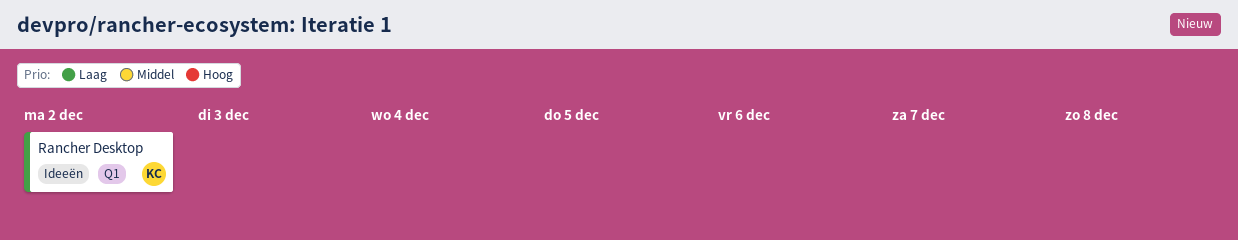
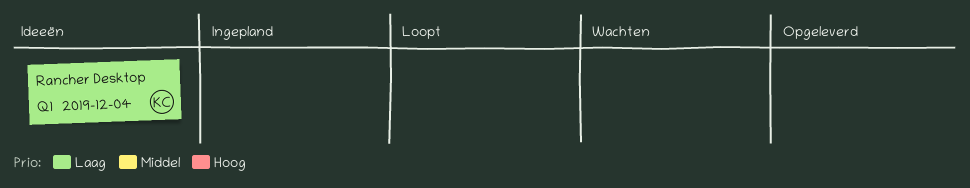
Rancher Desktop, due: Dec 2 -> Dec 4

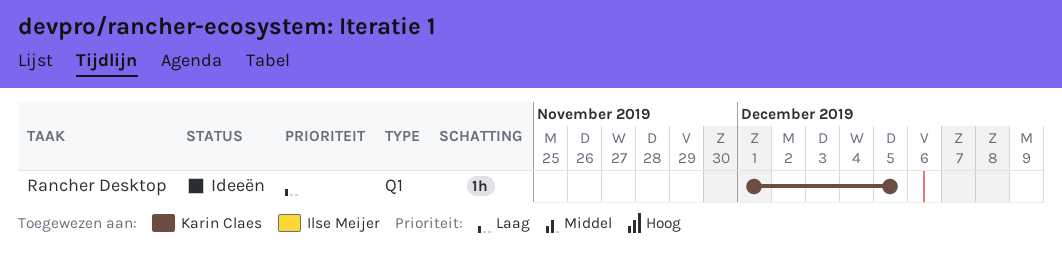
Rancher Desktop, due: Dec 4 -> Dec 5

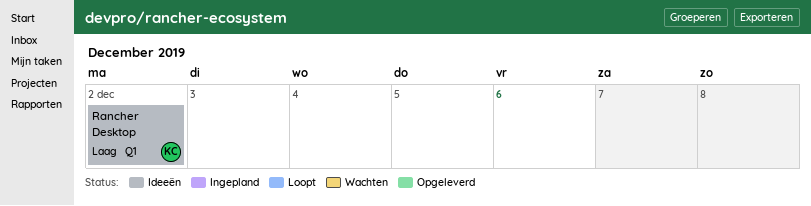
Rancher Desktop, due: Dec 5 -> Dec 2

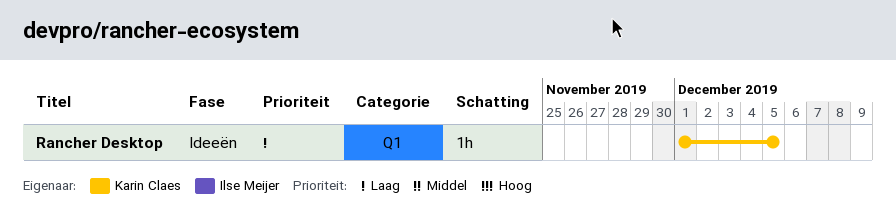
Rancher Desktop, due: Dec 2 -> Dec 5

